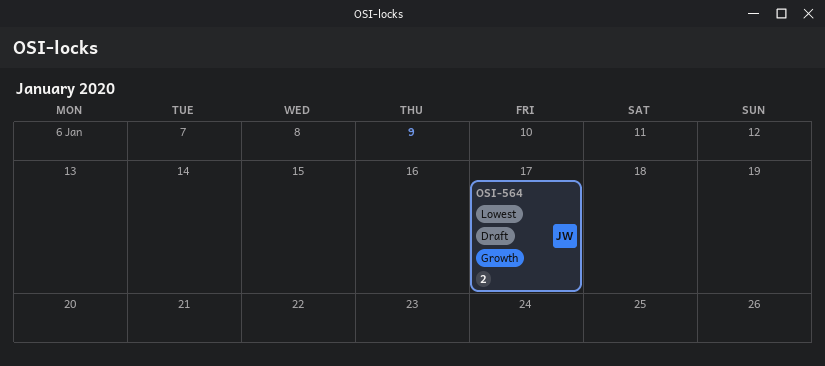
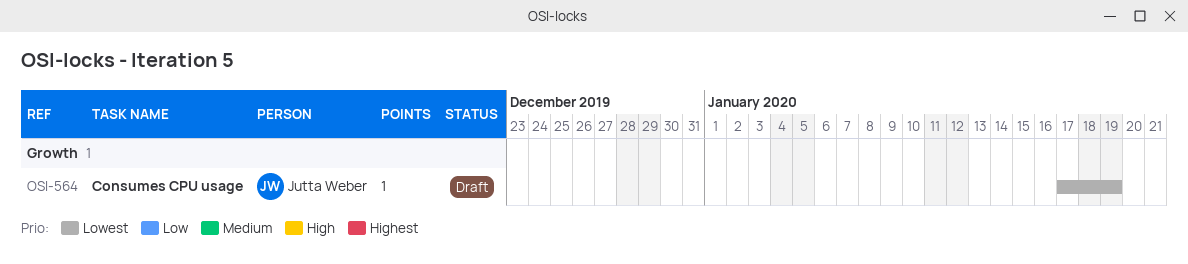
OSI-564, estimate: 2 -> 1
OSI-564, due: Jan 17 -> Jan 19

